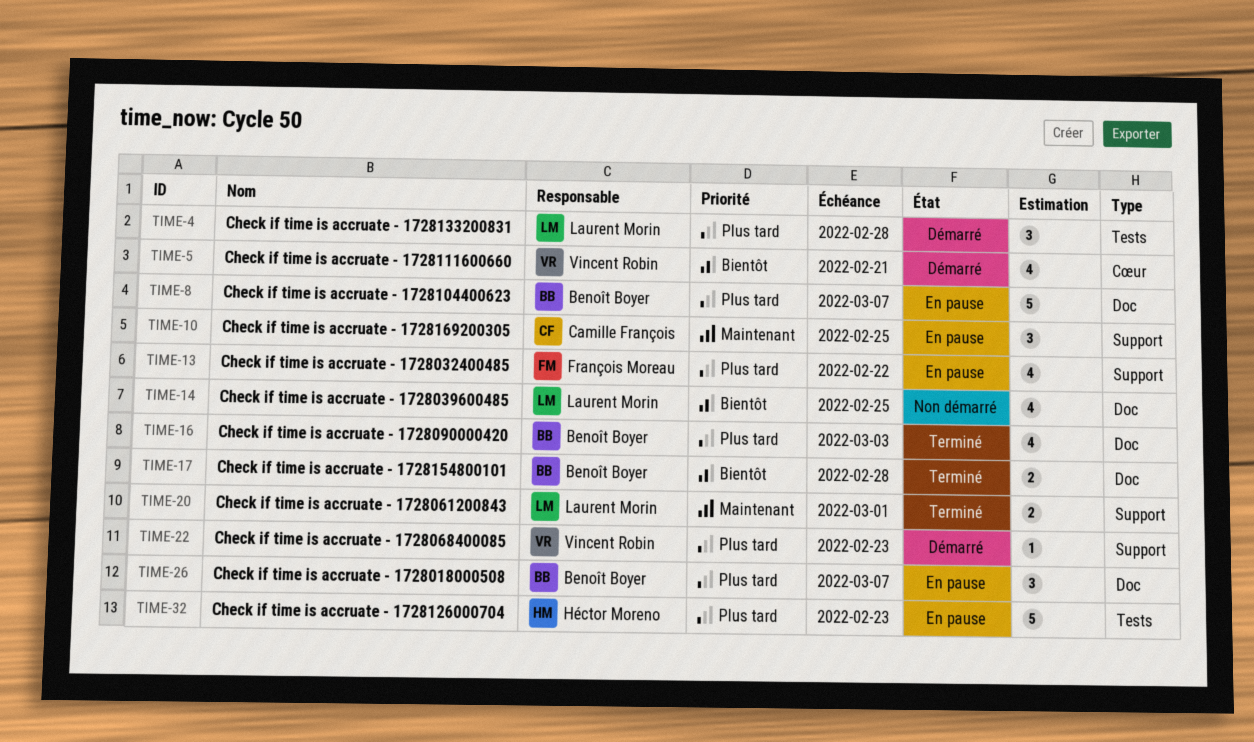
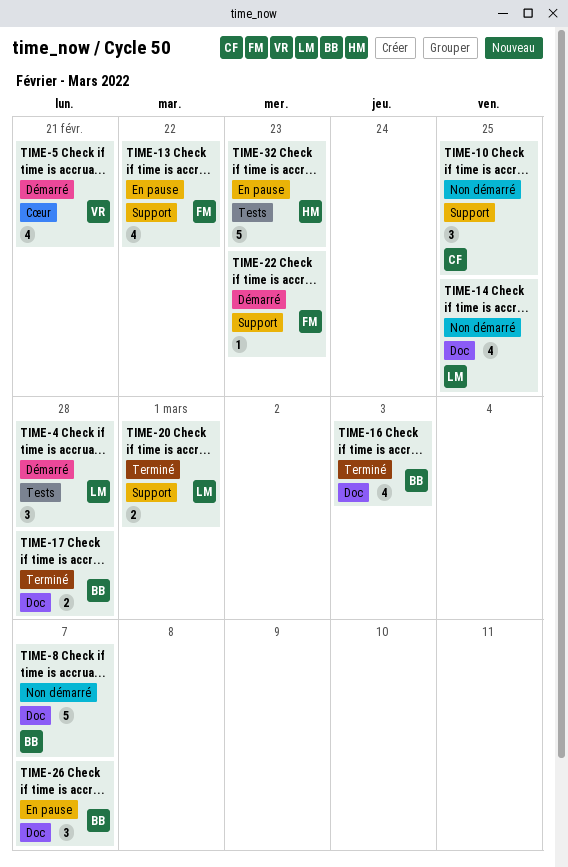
TIME-8, status: En pause -> Non démarré
TIME-10, status: En pause -> Non démarré
TIME-22, owner: Vincent Robin -> François Moreau

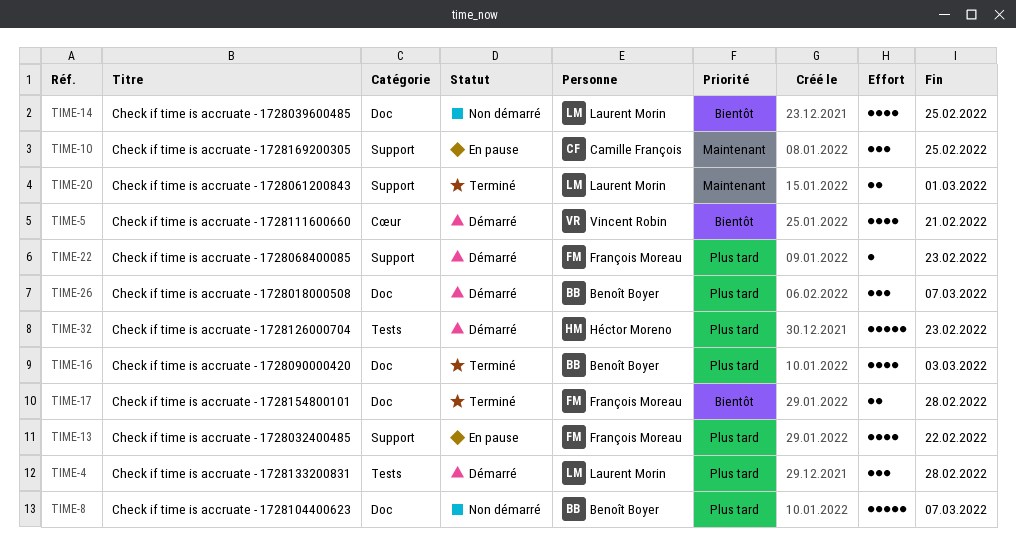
TIME-10, status: Non démarré -> En pause
TIME-17, owner: Benoît Boyer -> François Moreau
TIME-26, status: En pause -> Démarré
TIME-32, status: En pause -> Démarré

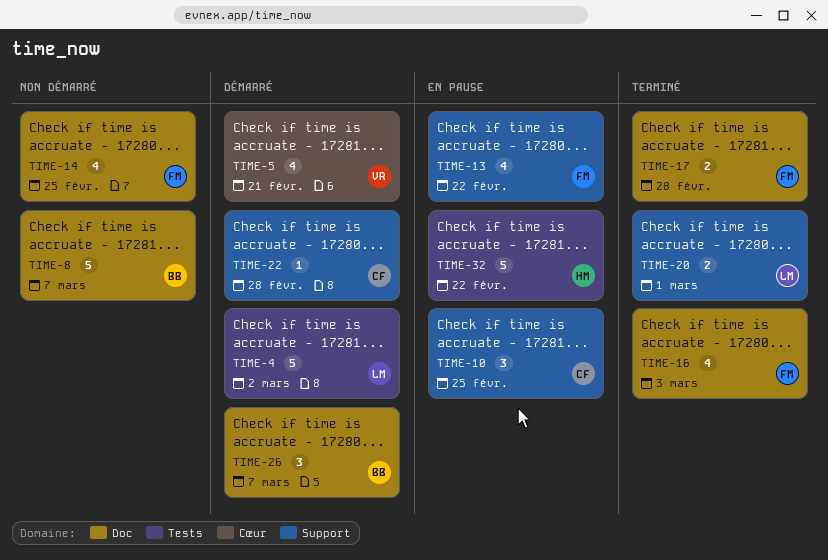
TIME-4, estimate: 3 -> 5
TIME-4, due: Feb 28 -> Mar 2
TIME-14, owner: Laurent Morin -> François Moreau
TIME-16, owner: Benoît Boyer -> François Moreau
TIME-22, owner: François Moreau -> Camille François
TIME-22, due: Feb 23 -> Feb 28
TIME-32, status: Démarré -> En pause
TIME-32, due: Feb 23 -> Feb 22

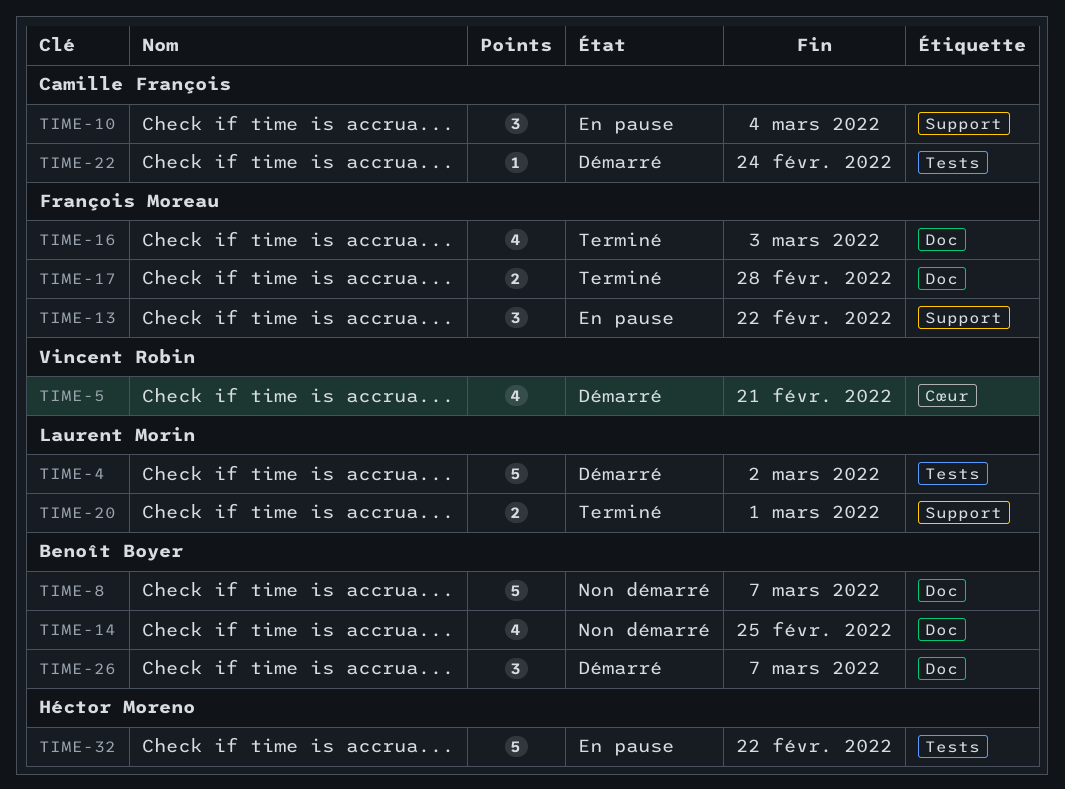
TIME-10, due: Feb 25 -> Mar 4
TIME-13, estimate: 4 -> 3
TIME-14, owner: François Moreau -> Benoît Boyer
TIME-22, label: Support -> Tests
TIME-22, due: Feb 28 -> Feb 24

